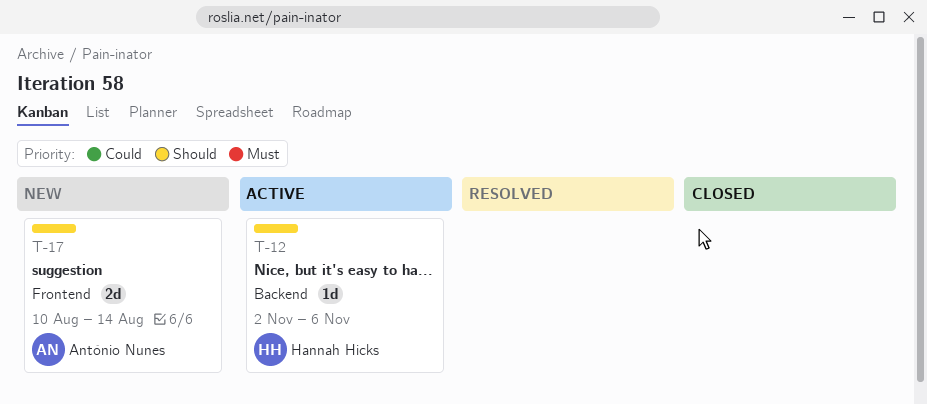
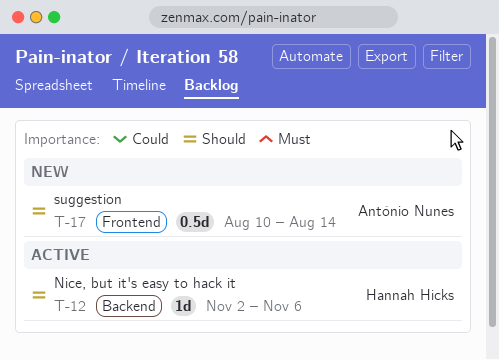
T-17, estimate: 2d -> 0.5d

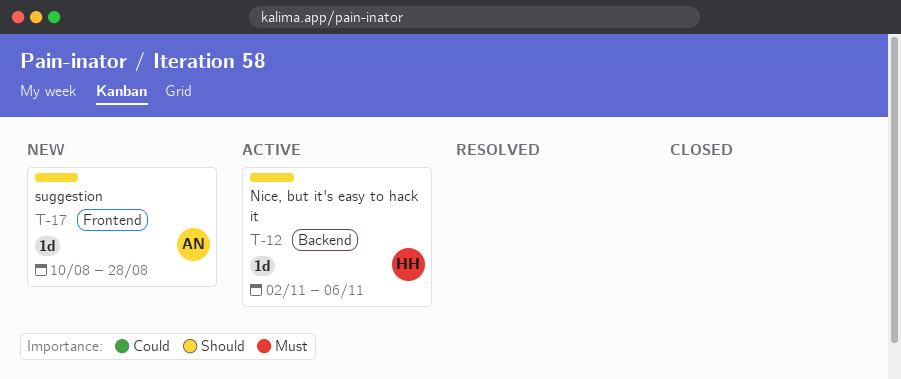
T-17, estimate: 0.5d -> 1d
T-17, due: Aug 14 -> Aug 28

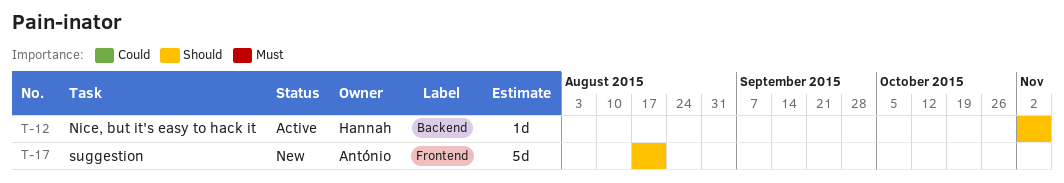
T-17, estimate: 1d -> 5d
T-17, start: Aug 10 -> Aug 17
T-17, due: Aug 28 -> Aug 21

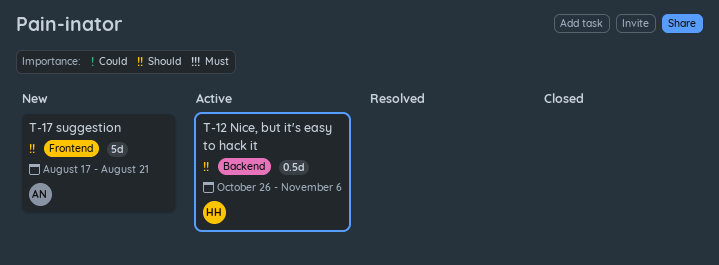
T-12, estimate: 1d -> 0.5d
T-12, start: Nov 2 -> Oct 26

